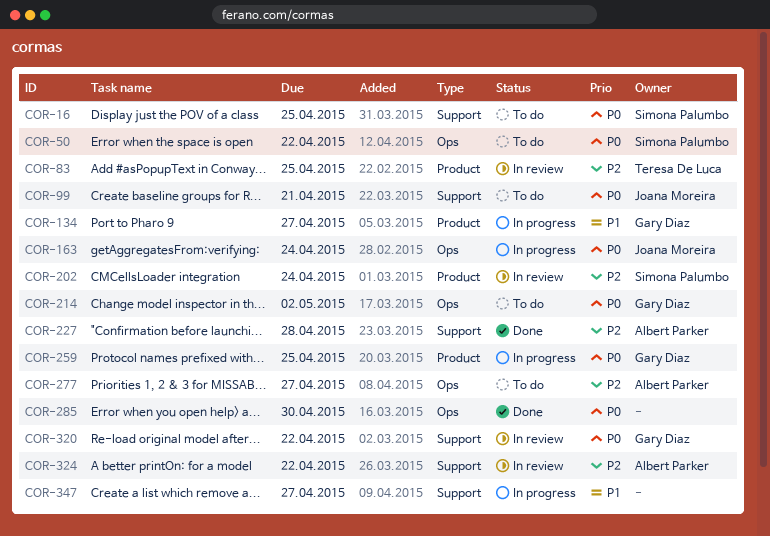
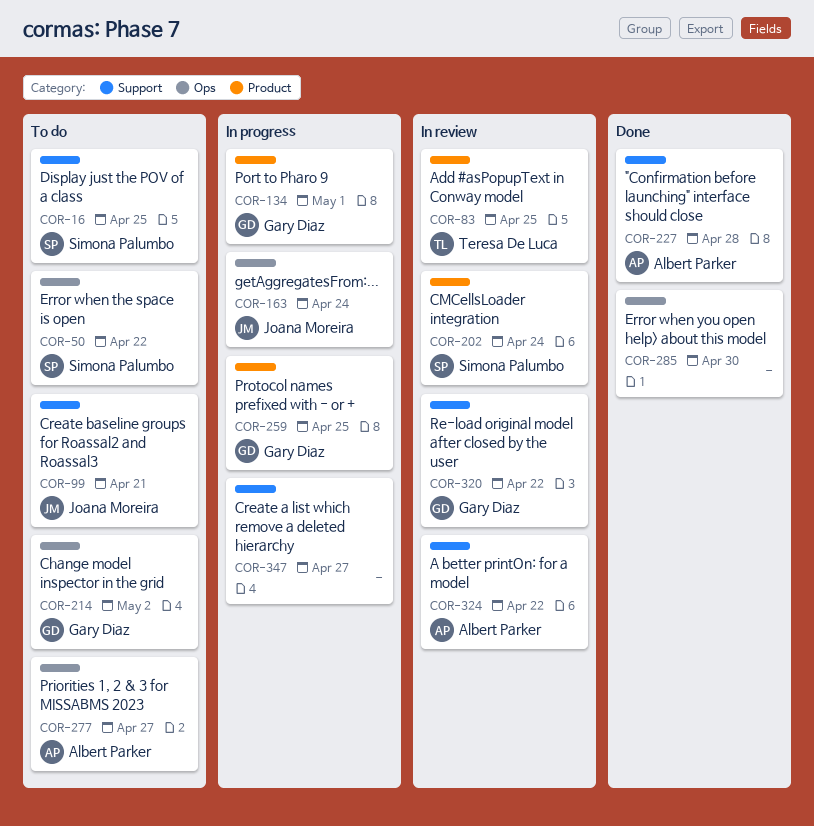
COR-134, due: Apr 27 -> May 1

